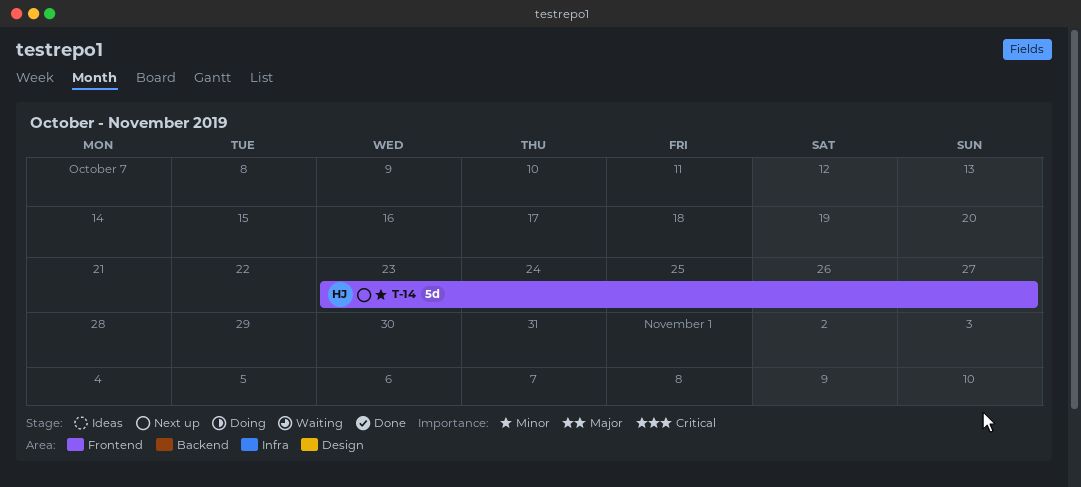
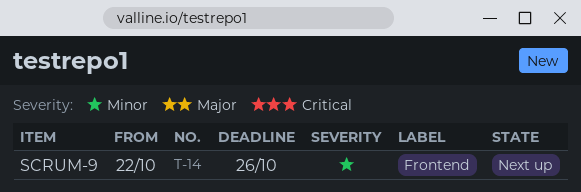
T-14, start: Oct 23 -> Oct 22
T-14, due: Oct 27 -> Oct 26

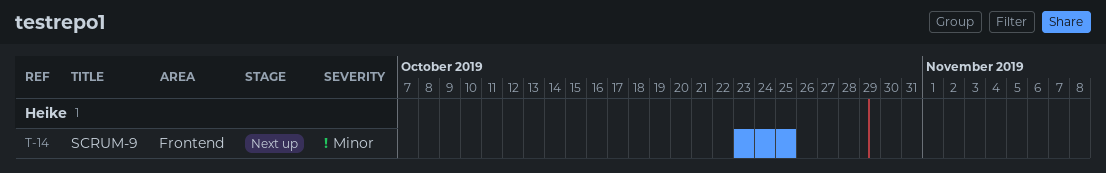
T-14, start: Oct 22 -> Oct 23
T-14, due: Oct 26 -> Oct 25

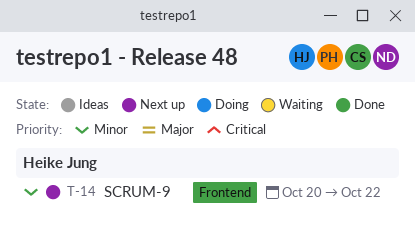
T-14, start: Oct 23 -> Oct 20
T-14, due: Oct 25 -> Oct 22

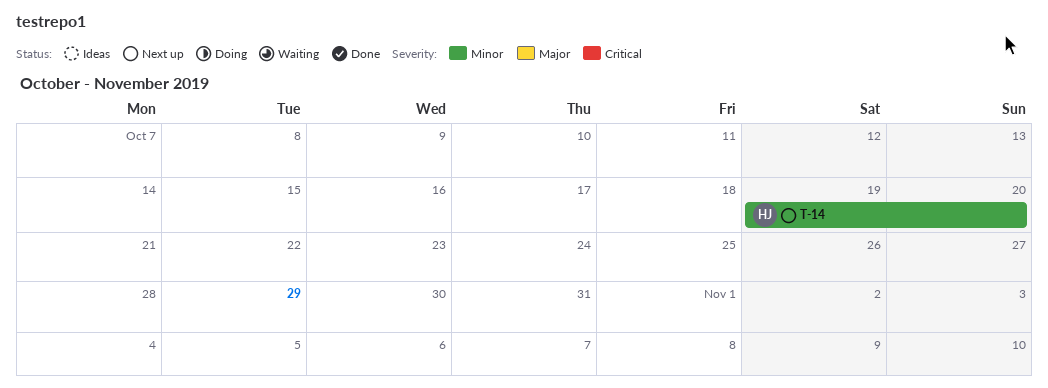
T-14, start: Oct 20 -> Oct 19
T-14, due: Oct 22 -> Oct 20

